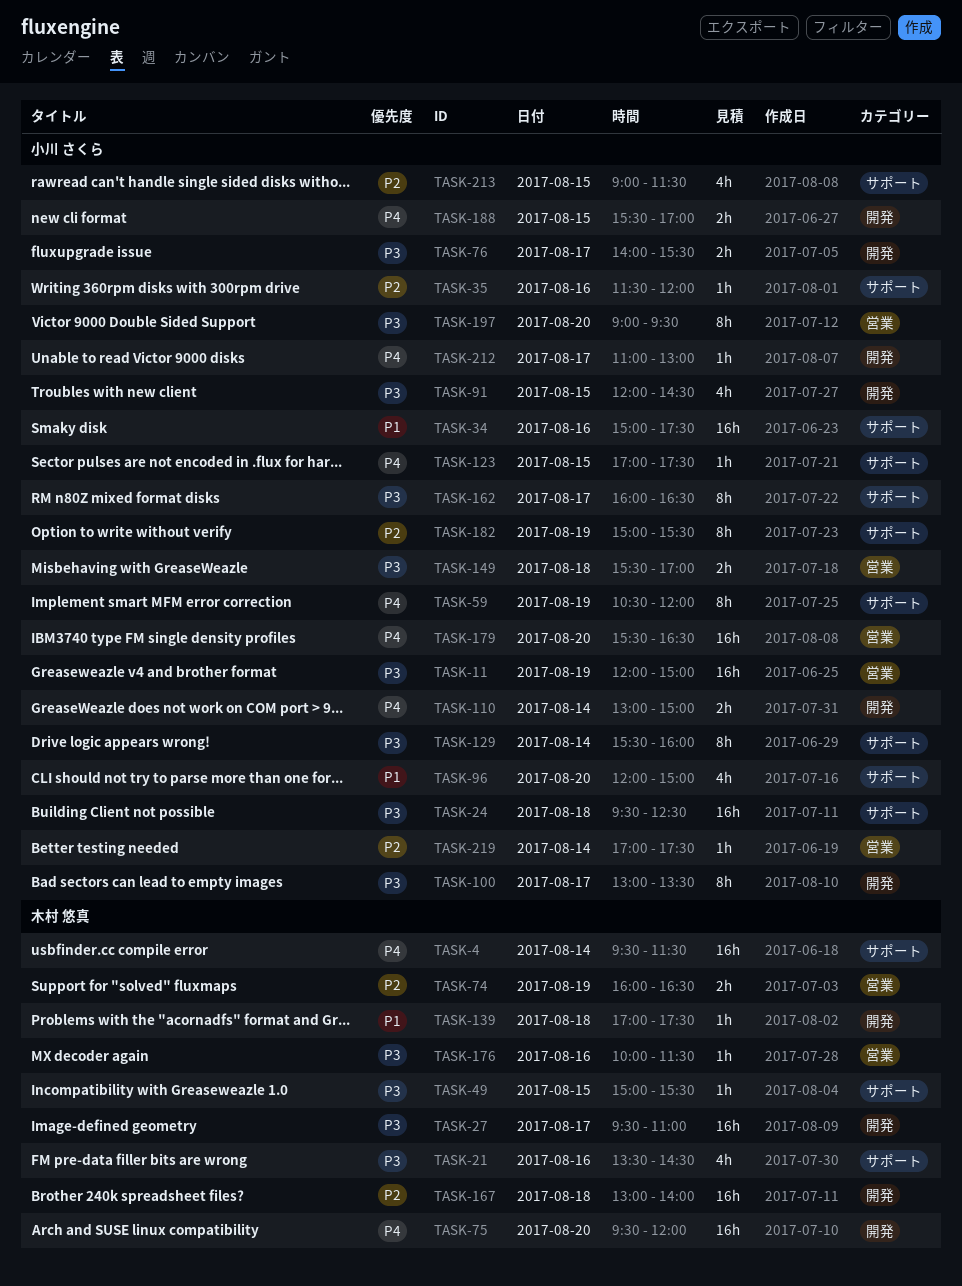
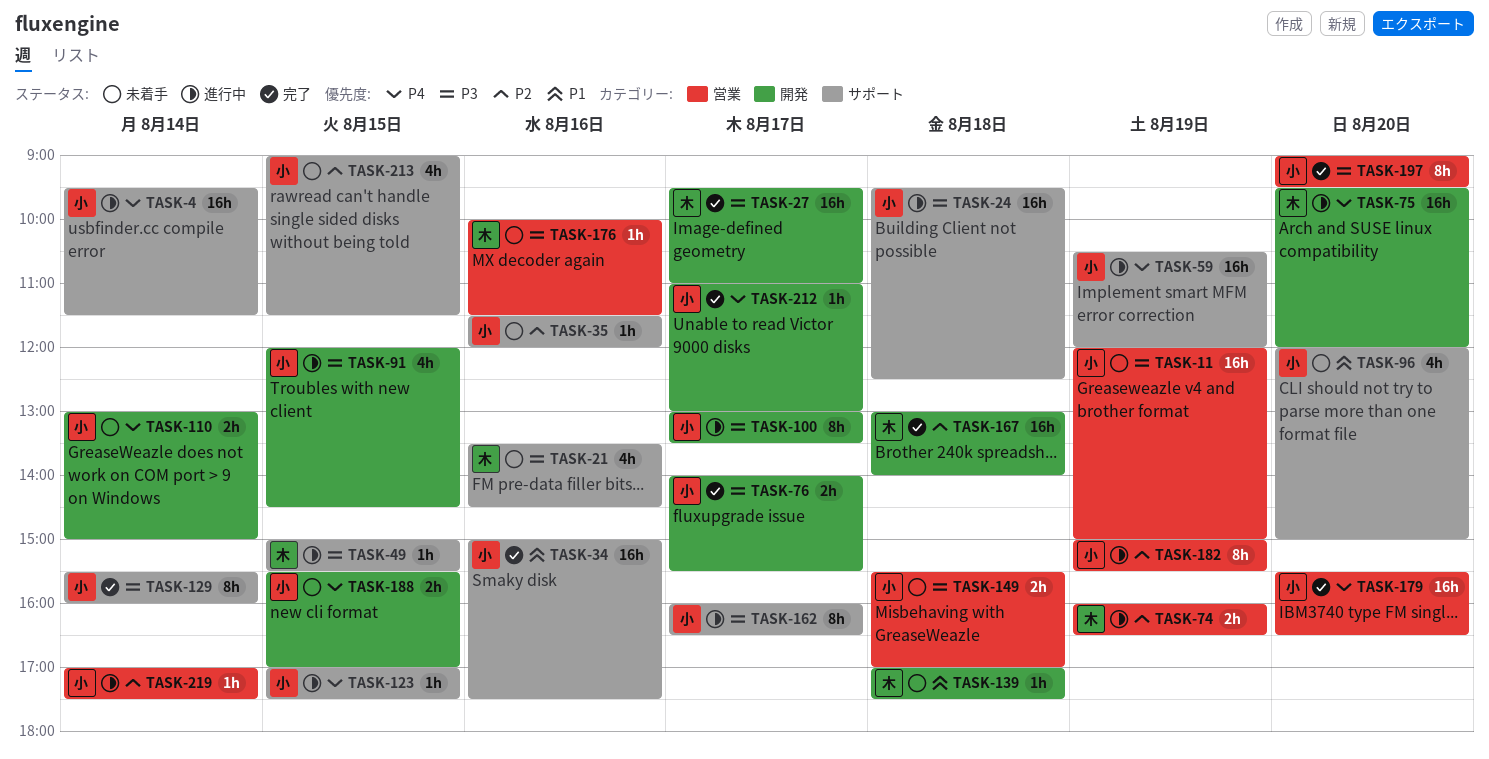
TASK-4, owner: 木村 悠真 -> 小川 さくら
TASK-59, estimate: 8h -> 16h
TASK-182, label: サポート -> 営業

